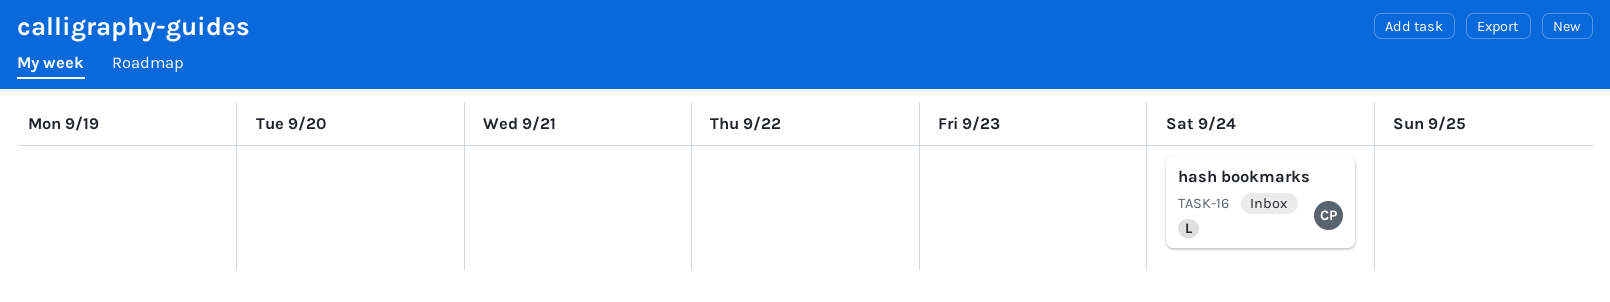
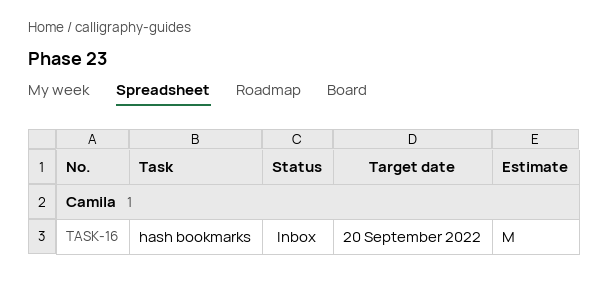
TASK-16, estimate: L -> M
TASK-16, due: Sep 24 -> Sep 20

